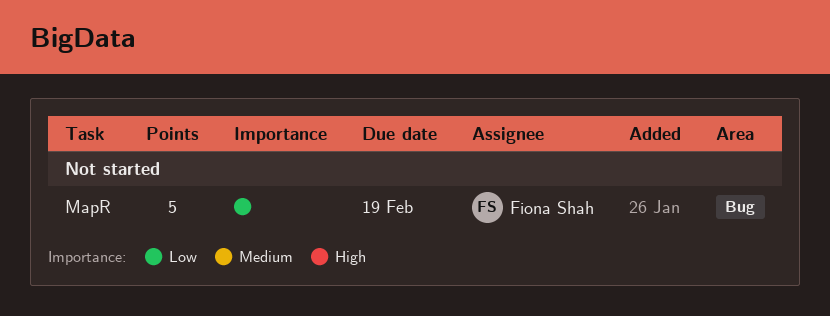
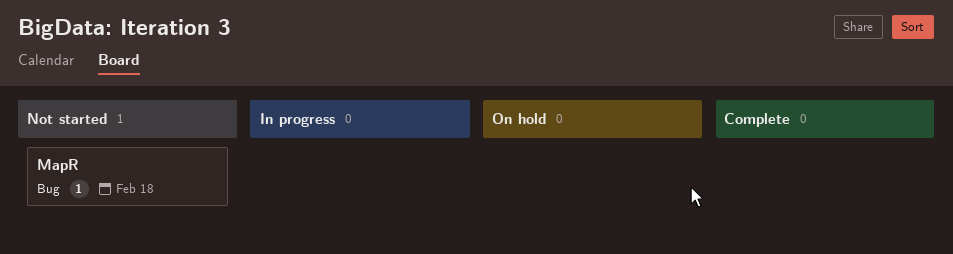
MapR, estimate: 5 -> 1
MapR, due: Feb 19 -> Feb 18

